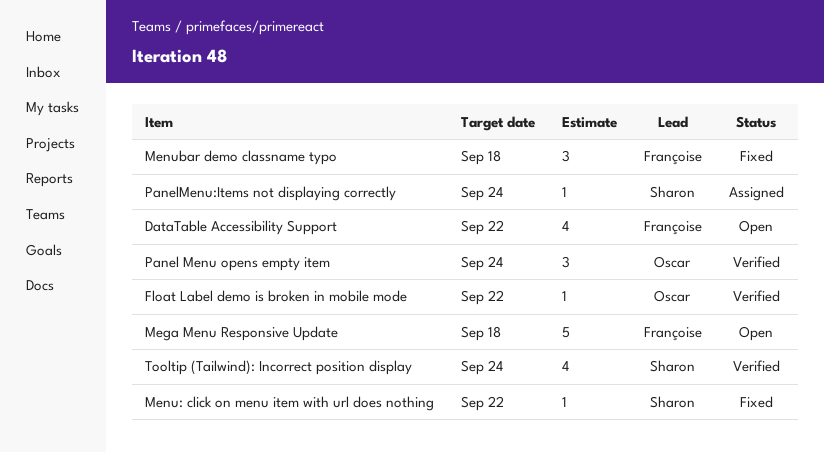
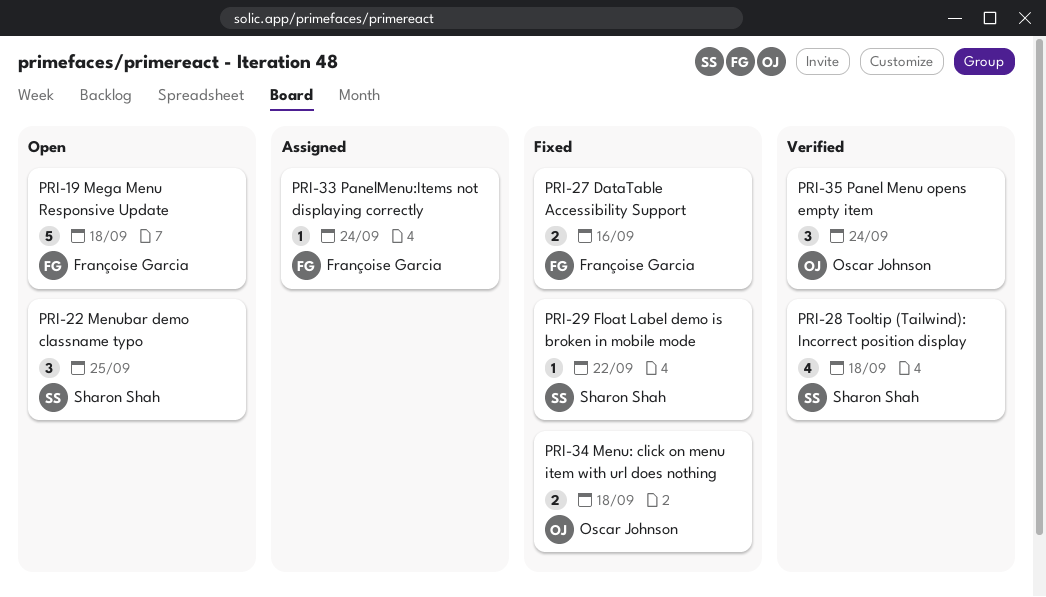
DataTable Accessibility Support, status: Open -> Fixed
DataTable Accessibility Support, estimate: 4 -> 2
DataTable Accessibility Support, due: Sep 22 -> Sep 16
Float Label demo is broken in mobile mode, status: Verified -> Fixed
Float Label demo is broken in mobile mode, owner: Oscar Johnson -> Sharon Shah
Menu: click on menu item with url does nothing, owner: Sharon Shah -> Oscar Johnson
Menu: click on menu item with url does nothing, estimate: 1 -> 2
Menu: click on menu item with url does nothing, due: Sep 22 -> Sep 18
Menubar demo classname typo, status: Fixed -> Open
Menubar demo classname typo, owner: Françoise Garcia -> Sharon Shah
Menubar demo classname typo, due: Sep 18 -> Sep 25
PanelMenu:Items not displaying correctly, owner: Sharon Shah -> Françoise Garcia
Tooltip (Tailwind): Incorrect position display, due: Sep 24 -> Sep 18

